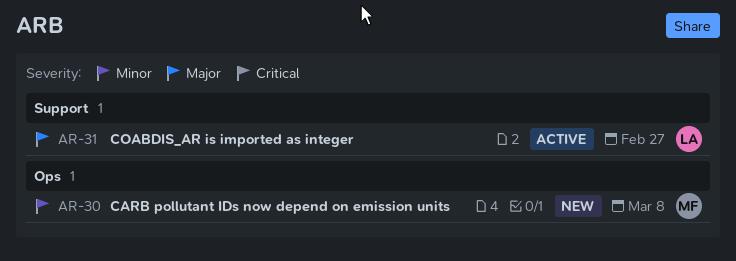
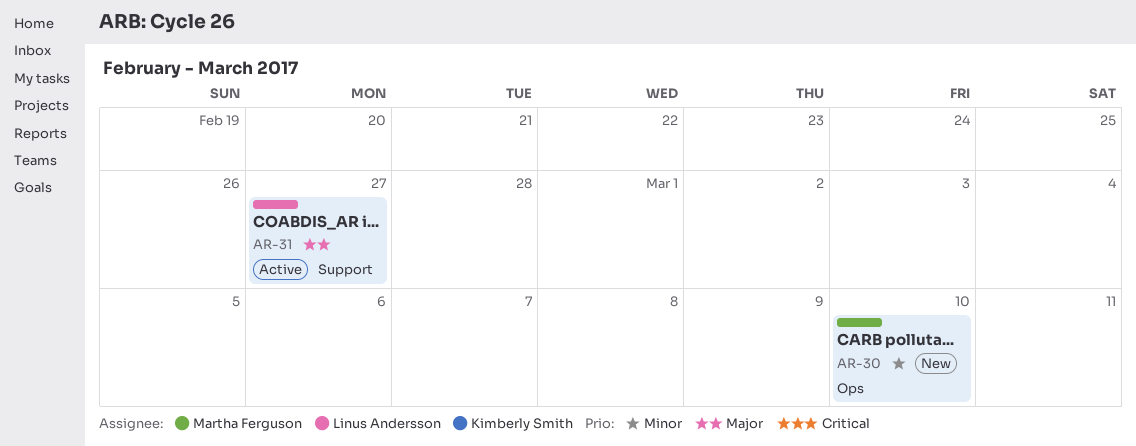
AR-30, due: Mar 8 -> Mar 10

